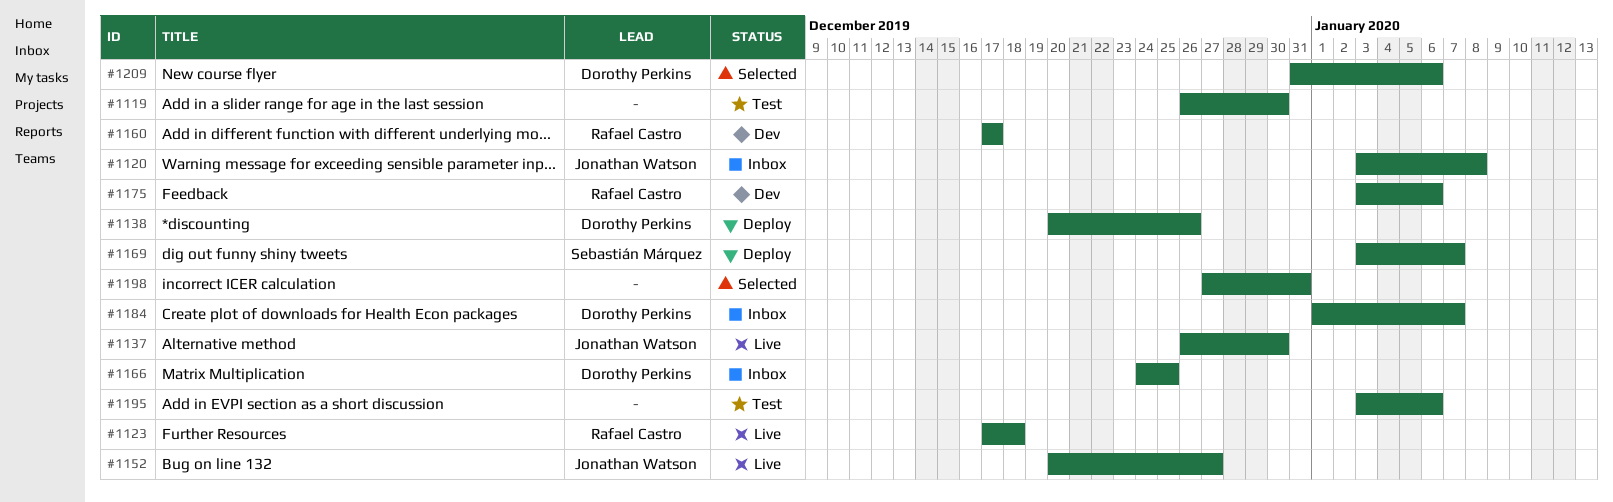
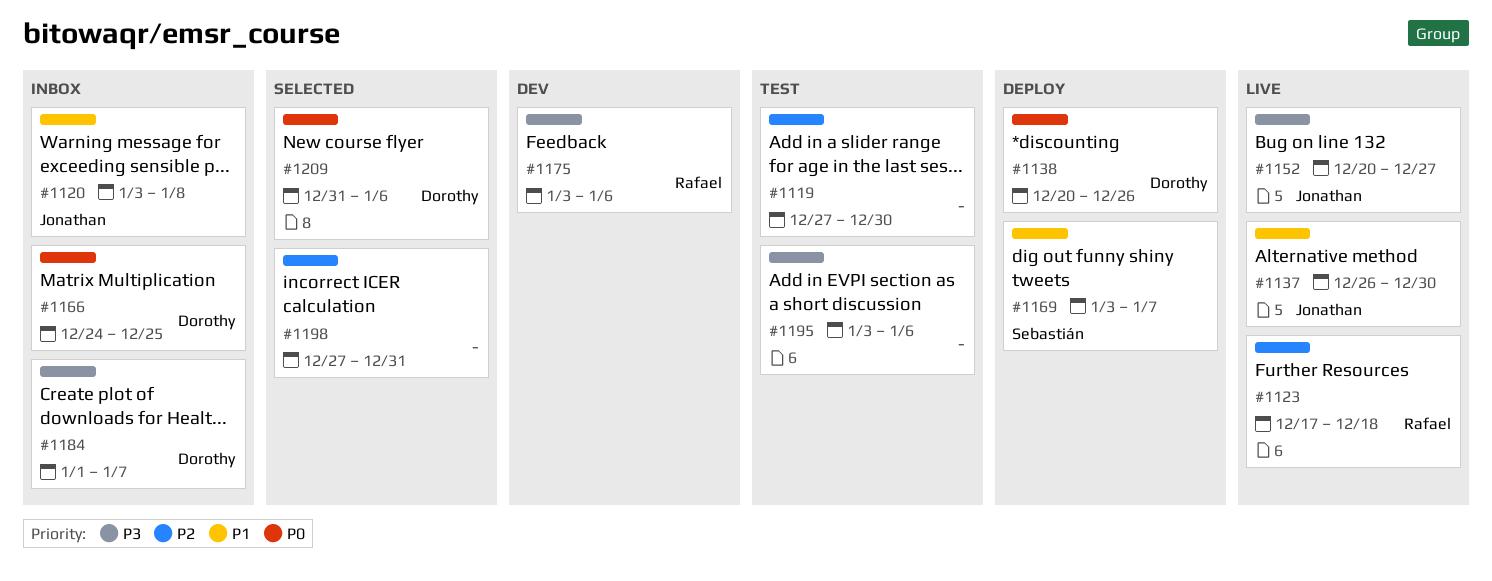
#1119, start: Dec 26 -> Dec 27
#1160: present -> none

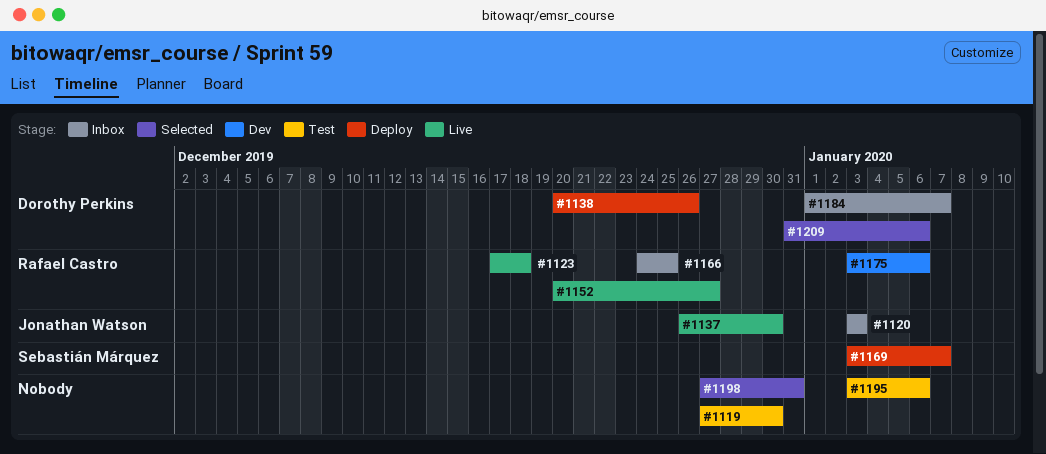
#1120, due: Jan 8 -> Jan 3
#1152, owner: Jonathan Watson -> Rafael Castro
#1166, owner: Dorothy Perkins -> Rafael Castro

